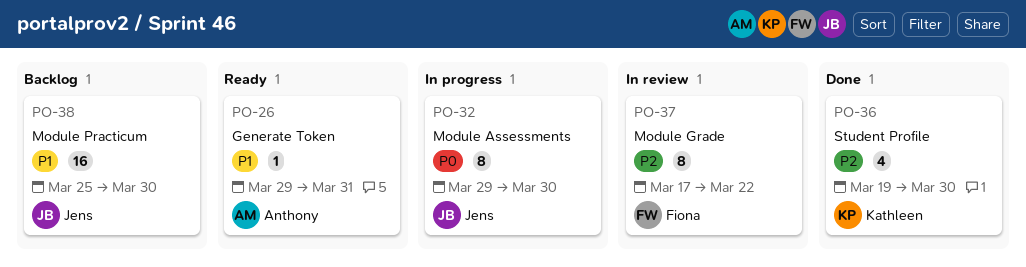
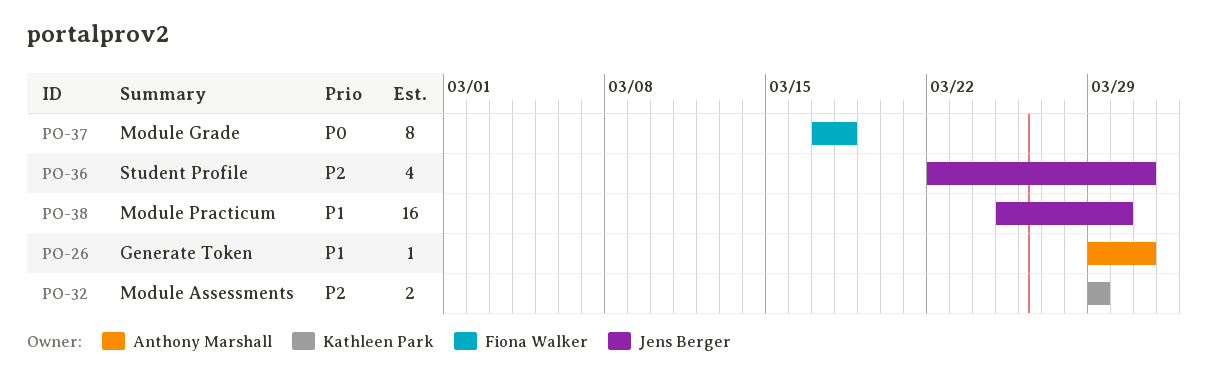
PO-32, owner: Jens Berger -> Kathleen Park
PO-32, priority: P0 -> P2
PO-32, estimate: 8 -> 2
PO-32, due: Mar 30 -> Mar 29
PO-36, owner: Kathleen Park -> Jens Berger
PO-36, start: Mar 19 -> Mar 22
PO-36, due: Mar 30 -> Mar 31
PO-37, priority: P2 -> P0
PO-37, due: Mar 22 -> Mar 18

